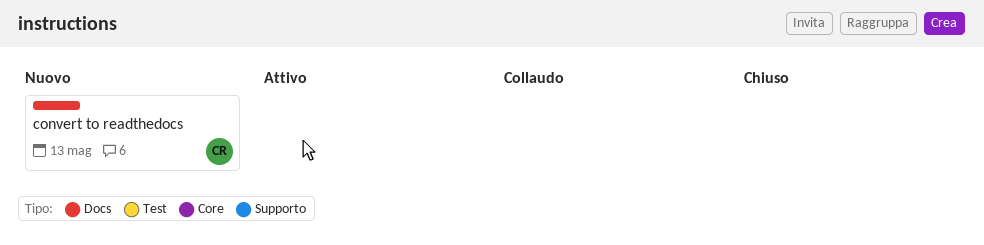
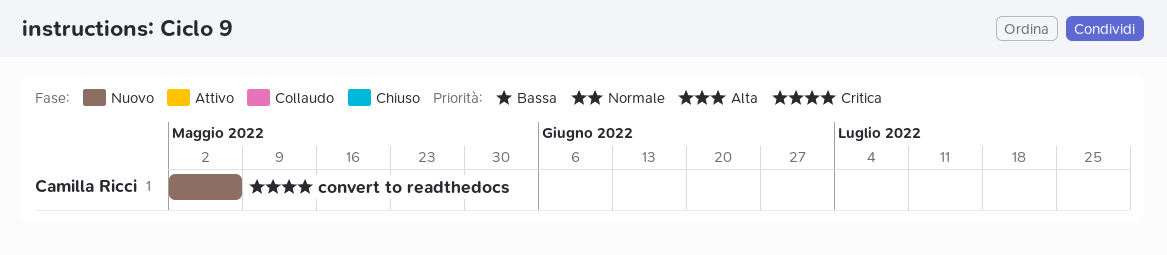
convert to readthedocs, due: May 13 -> May 6

